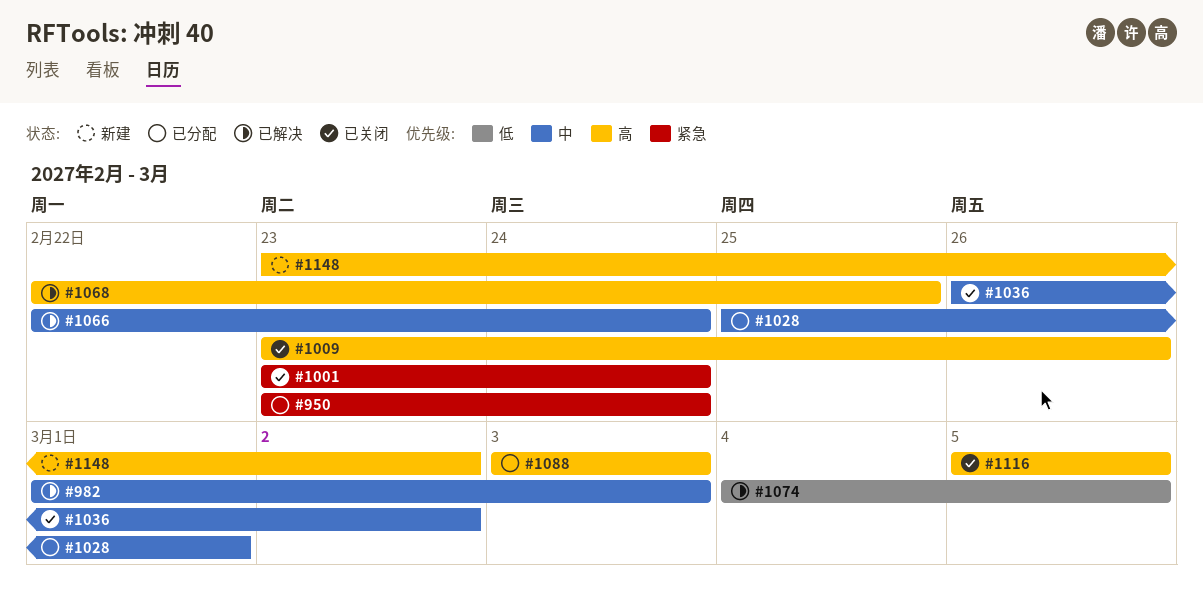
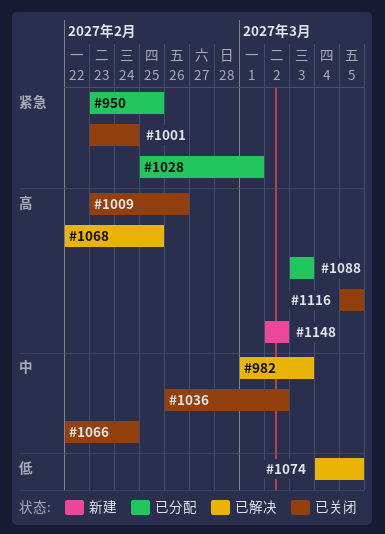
#950, due: Feb 24 -> Feb 25
#1028, priority: 中 -> 紧急
#1066, status: 已解决 -> 已关闭
#1148, start: Feb 23 -> Mar 2

